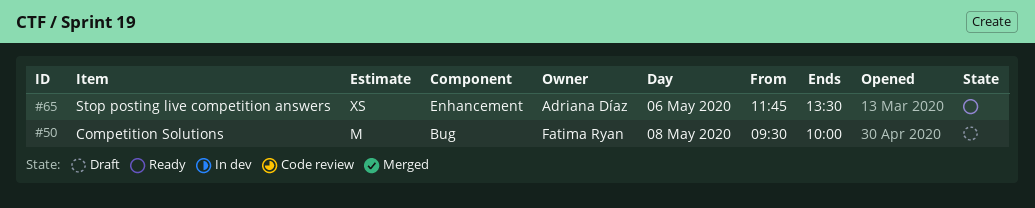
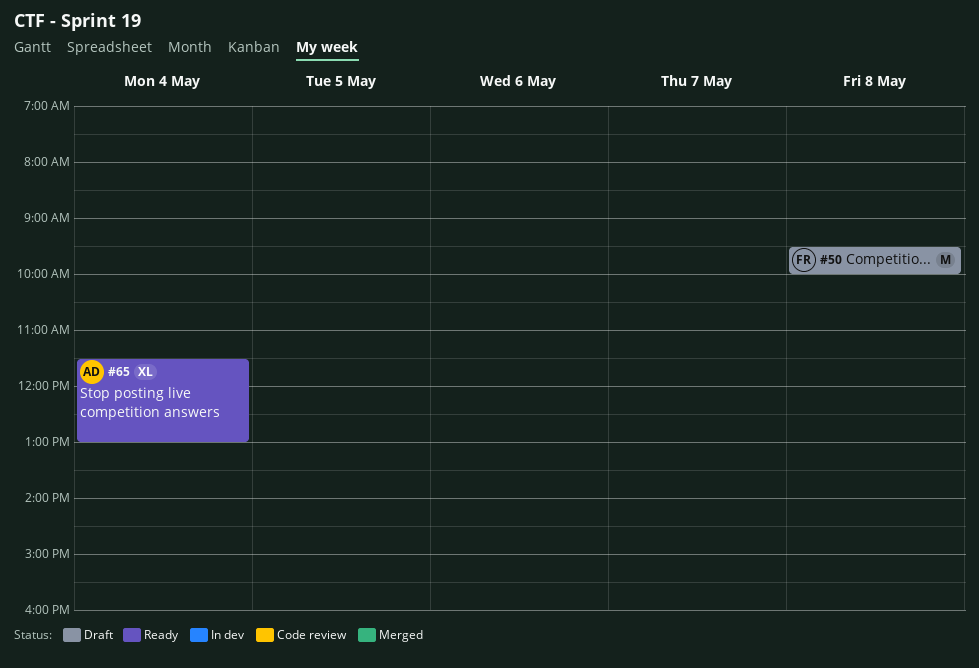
#65, estimate: XS -> XL
#65, day: May 6 -> May 4
#65, begins: 11:45 -> 11:30
#65, ends: 13:30 -> 13:00

